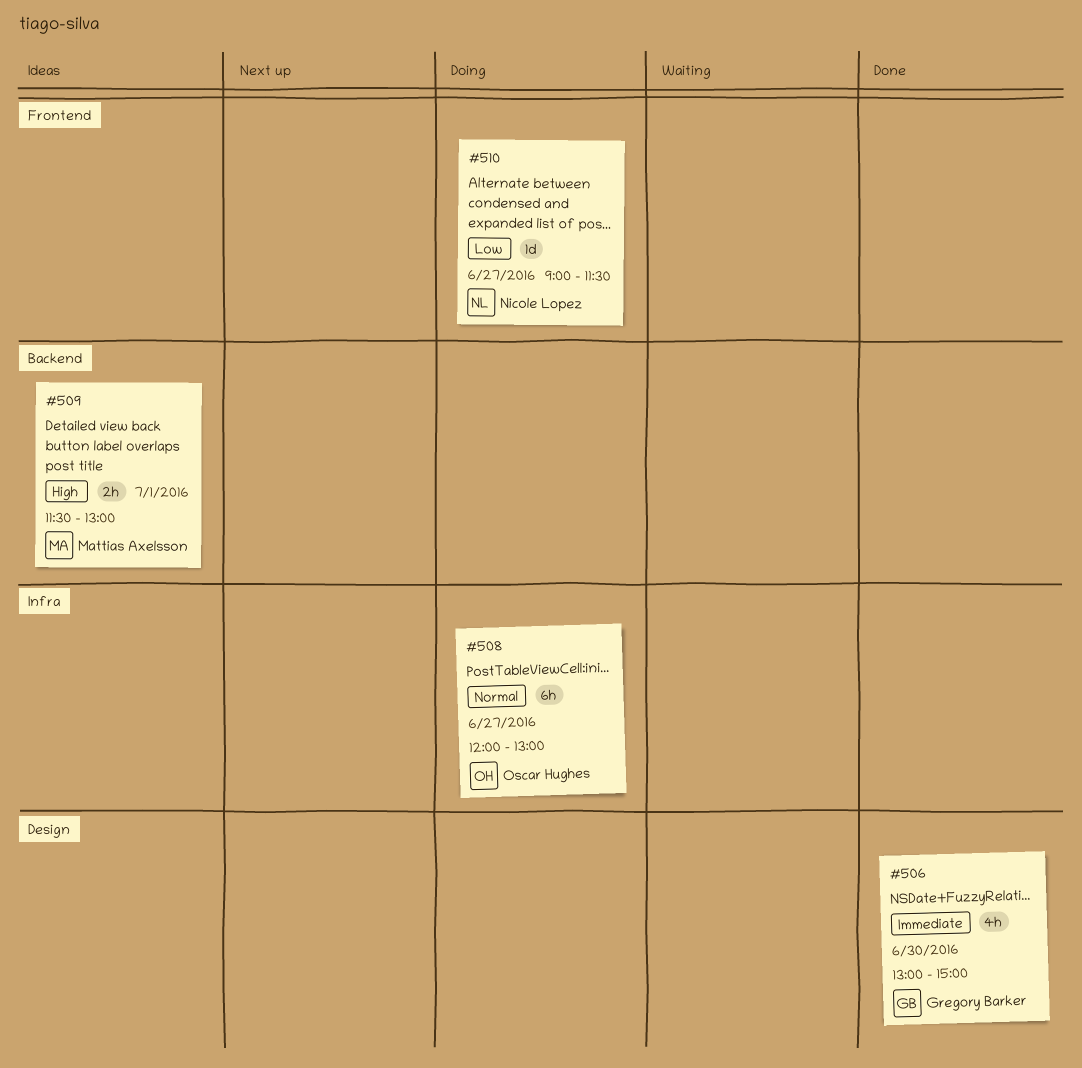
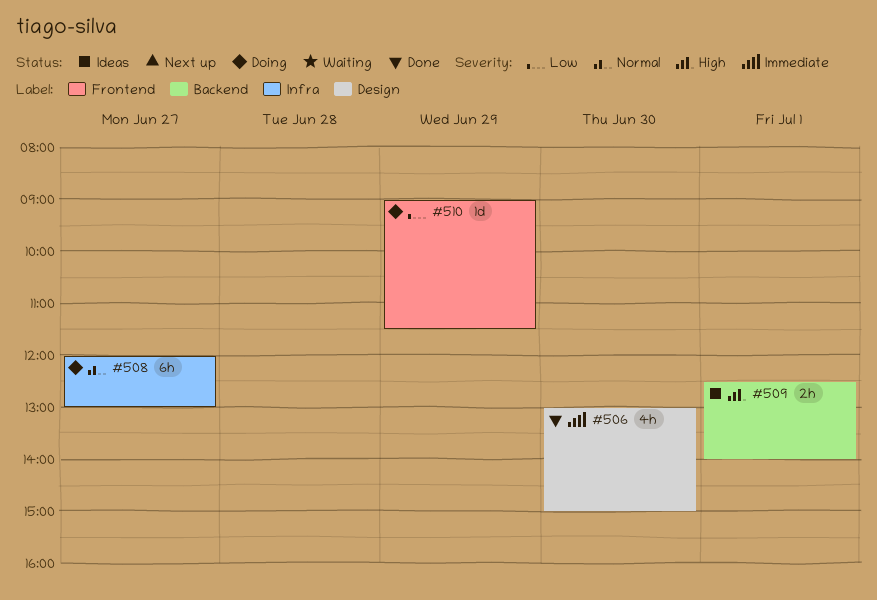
#509, begins: 11:30 -> 12:30
#509, ends: 13:00 -> 14:00
#510, day: Jun 27 -> Jun 29

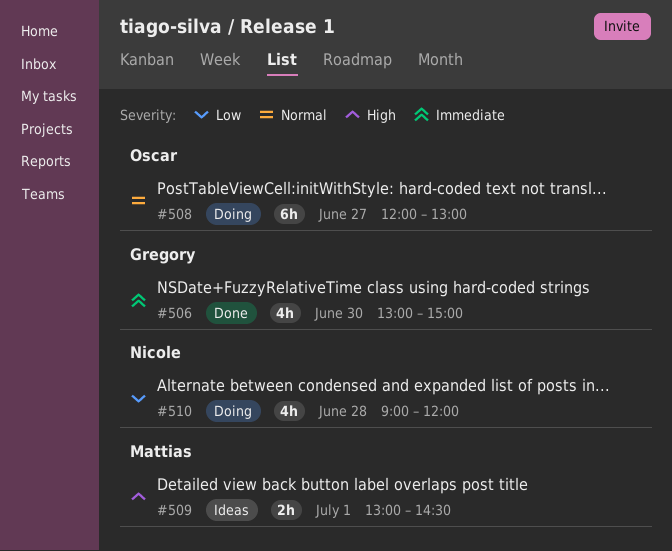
#509, begins: 12:30 -> 13:00
#509, ends: 14:00 -> 14:30
#510, estimate: 1d -> 4h
#510, day: Jun 29 -> Jun 28
#510, ends: 11:30 -> 12:00

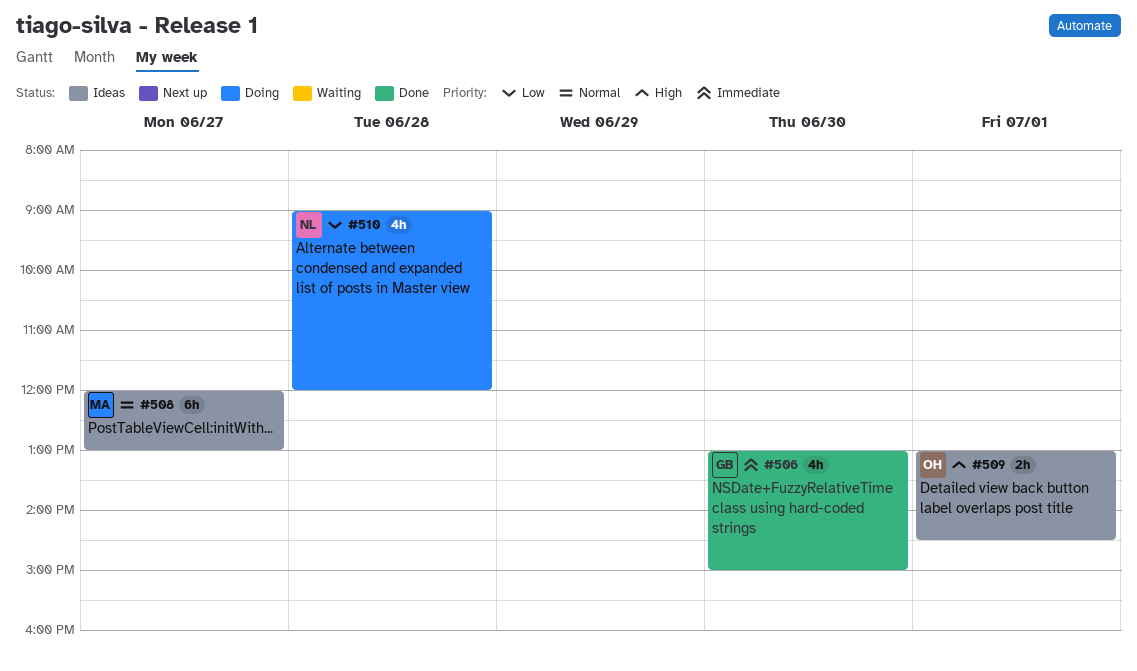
#508, status: Doing -> Ideas
#508, owner: Oscar -> Mattias
#509, owner: Mattias -> Oscar

